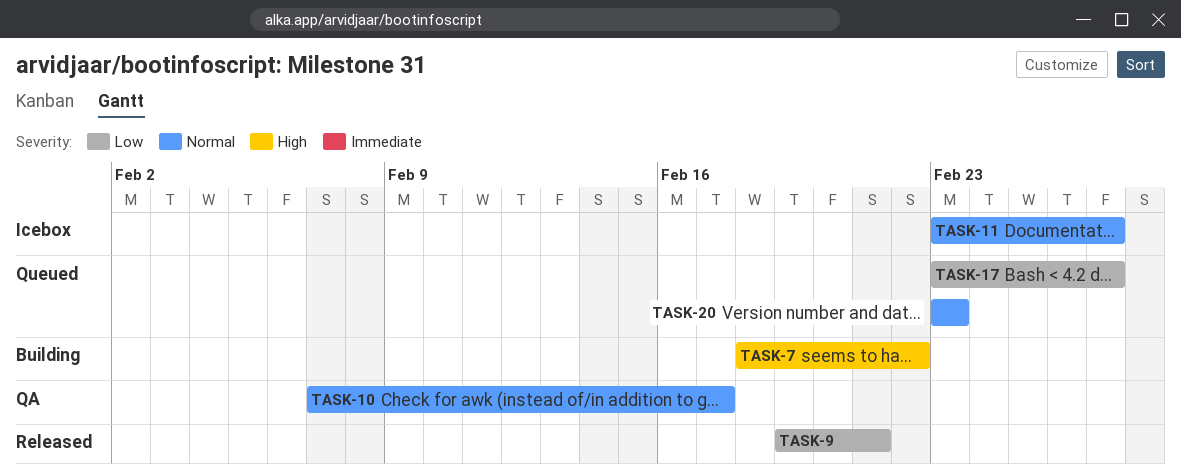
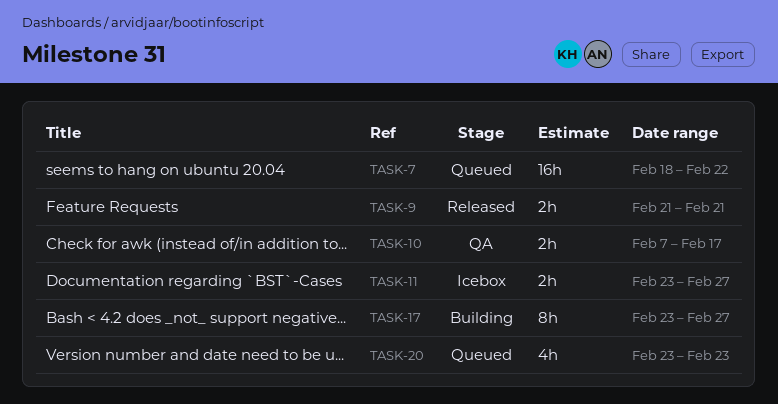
TASK-7, status: Building -> Queued
TASK-9, start: Feb 19 -> Feb 21
TASK-17, status: Queued -> Building

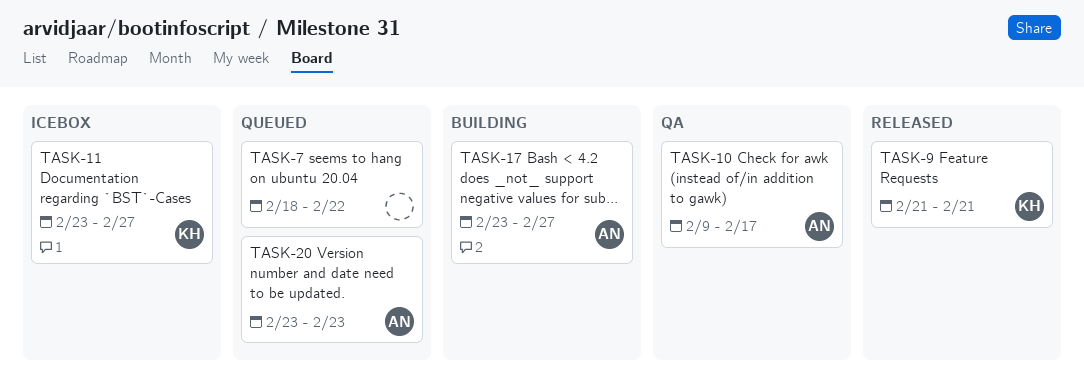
TASK-10, start: Feb 7 -> Feb 9

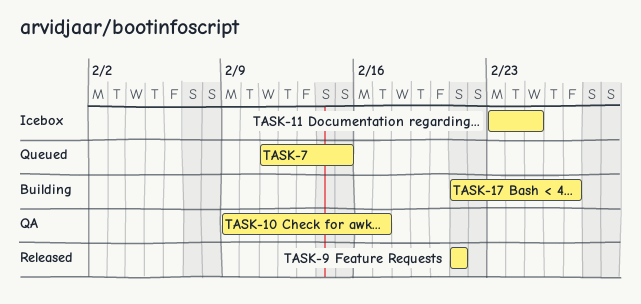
TASK-7, start: Feb 18 -> Feb 11
TASK-7, due: Feb 22 -> Feb 15
TASK-11, due: Feb 27 -> Feb 25
TASK-17, start: Feb 23 -> Feb 21
TASK-20: present -> none

